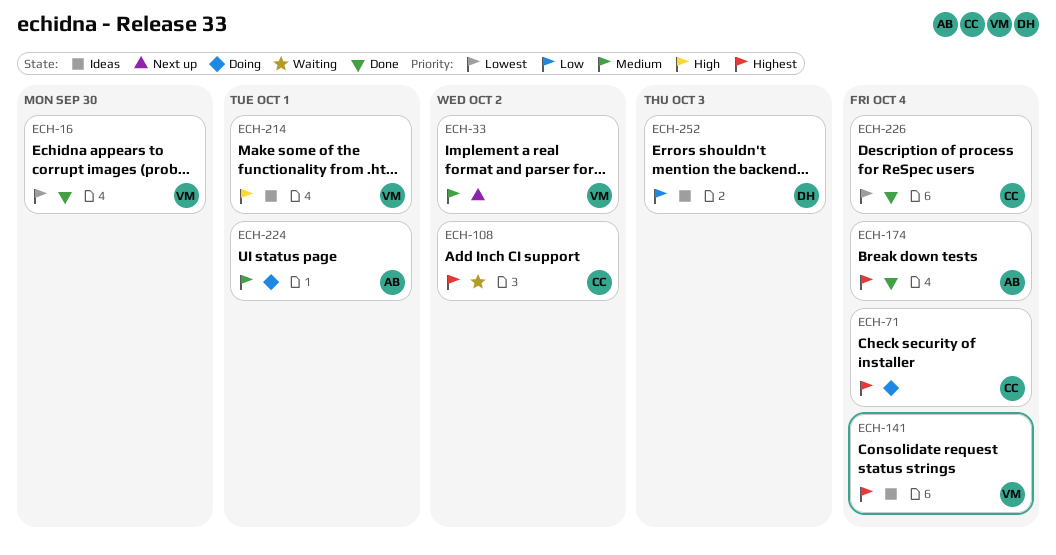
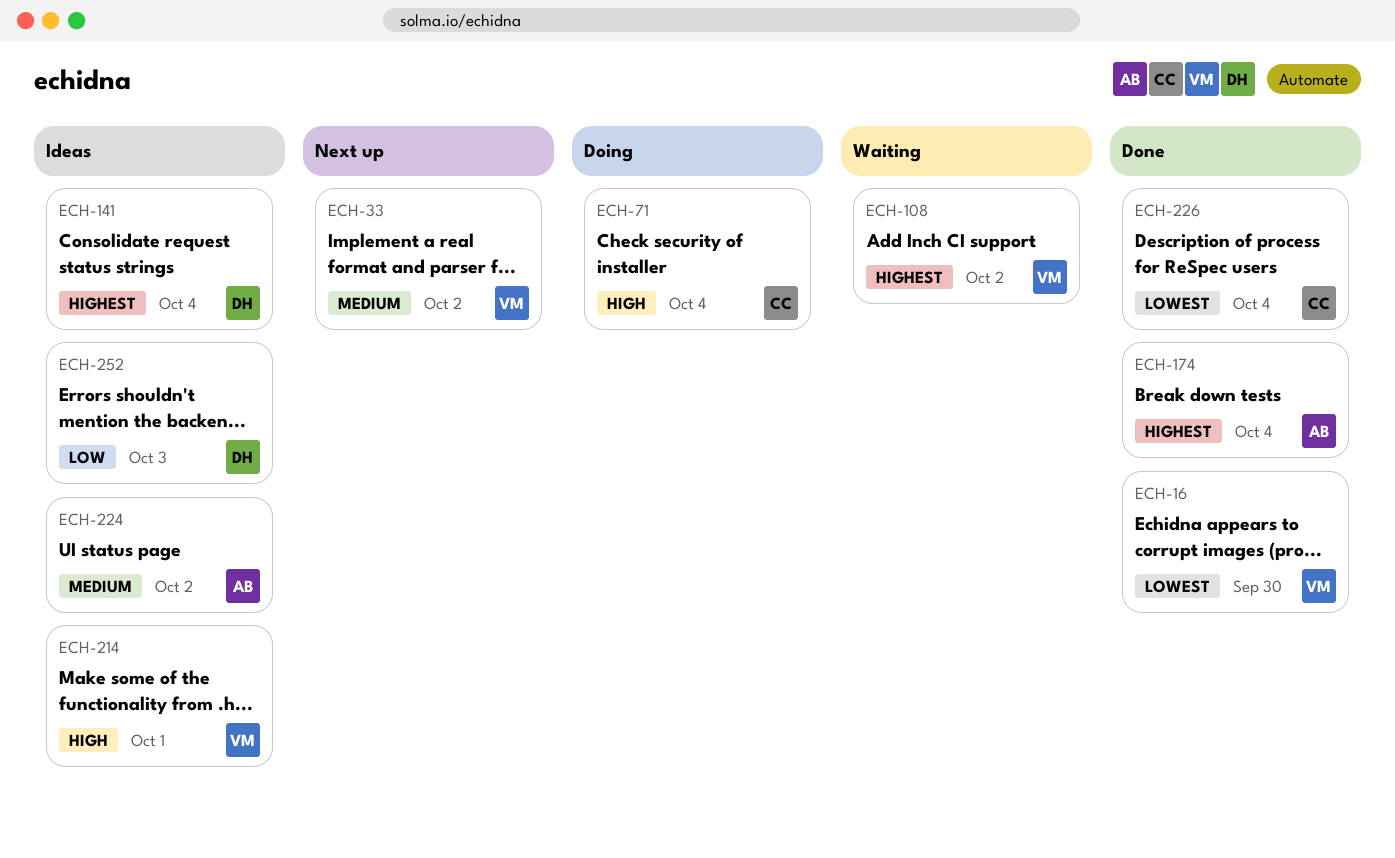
ECH-71, priority: Highest -> High
ECH-108, owner: CC -> VM
ECH-141, owner: VM -> DH
ECH-224, status: Doing -> Ideas
ECH-224, due: Oct 1 -> Oct 2

